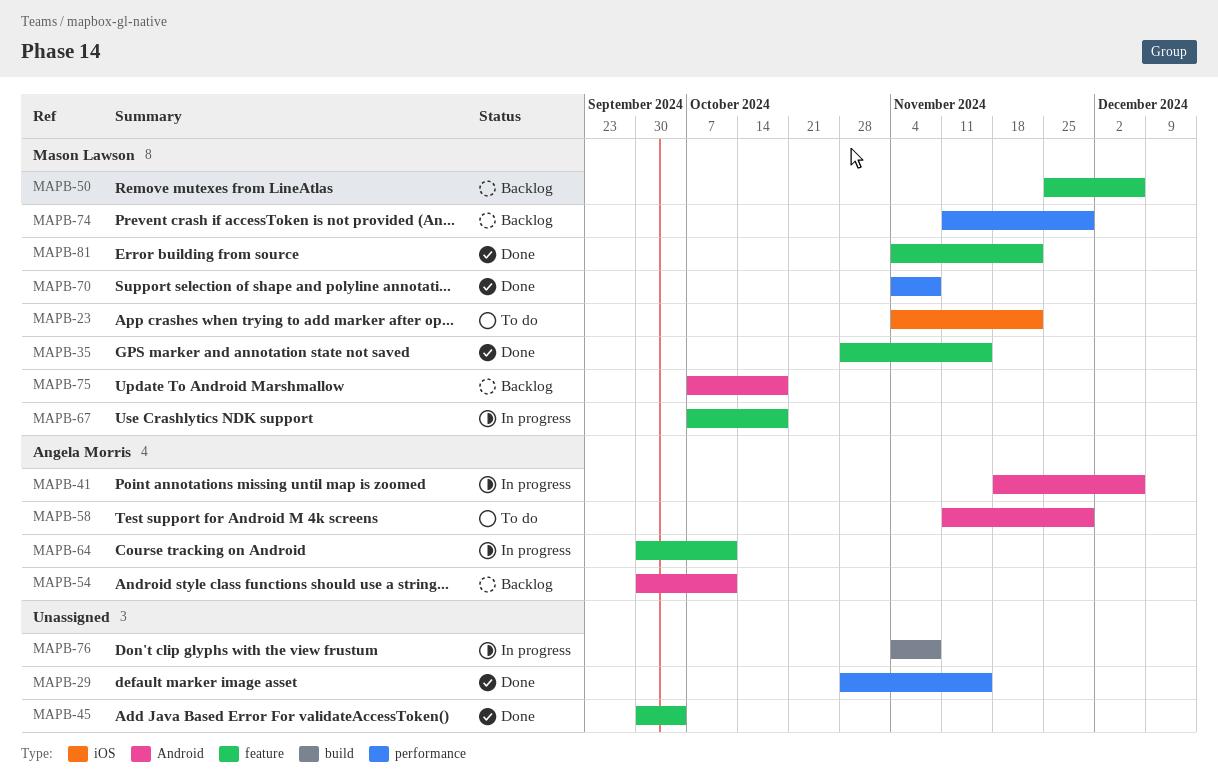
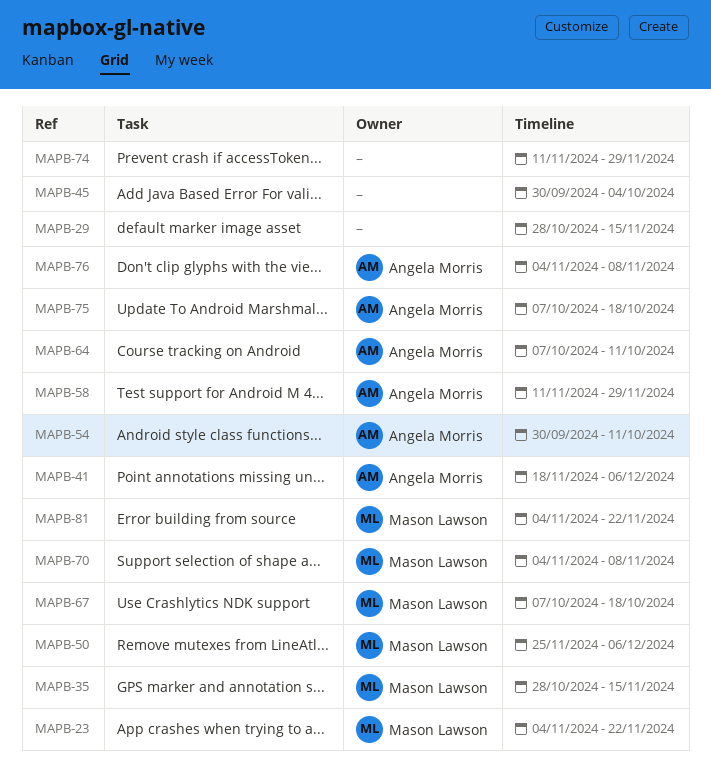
MAPB-64, start: Sep 30 -> Oct 7
MAPB-74, owner: Mason Lawson -> none
MAPB-75, owner: Mason Lawson -> Angela Morris
MAPB-76, owner: none -> Angela Morris

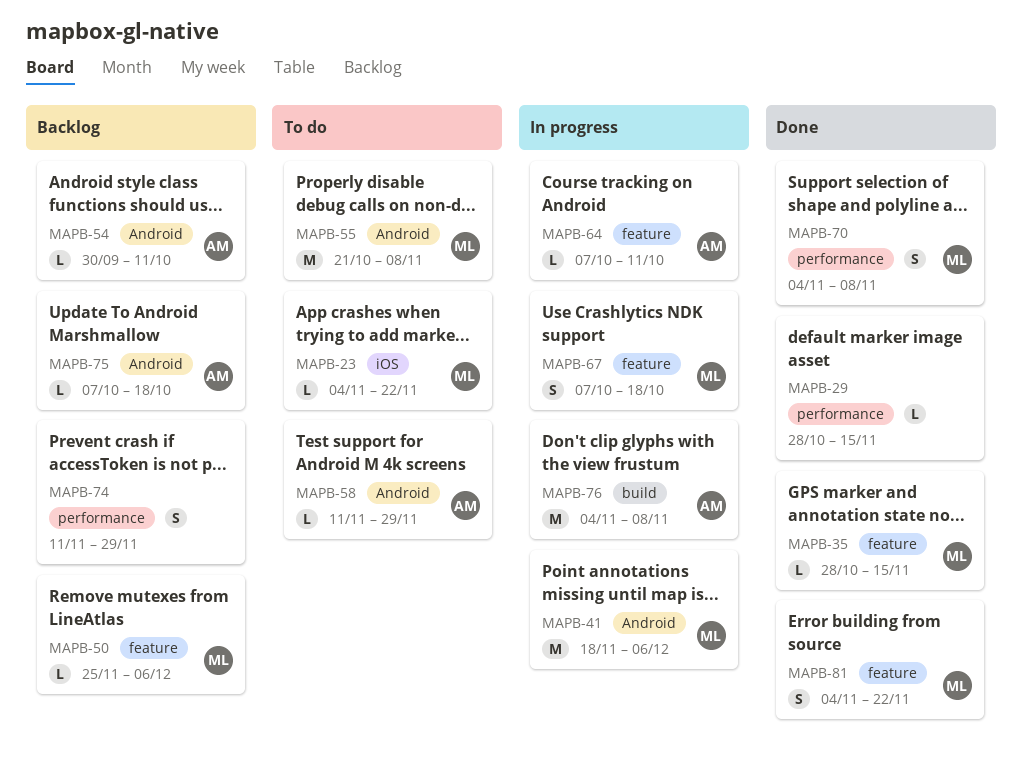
MAPB-41, owner: Angela Morris -> Mason Lawson
MAPB-45: present -> none
MAPB-55: none -> present

